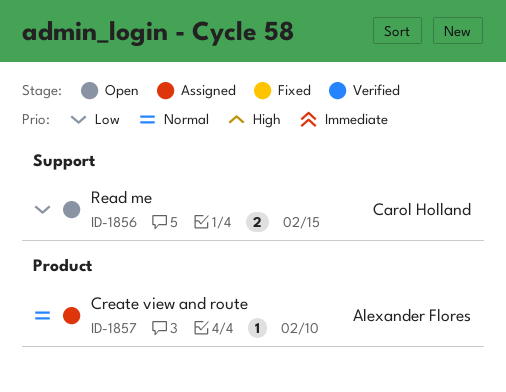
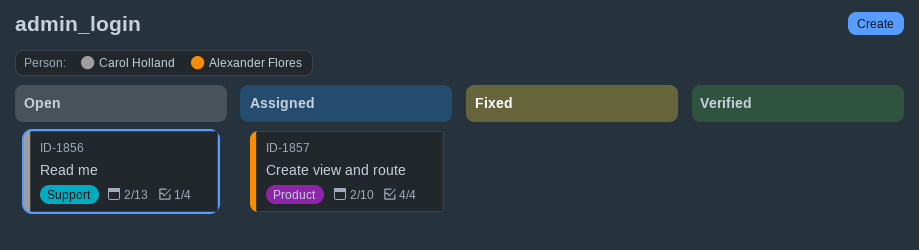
ID-1856, due: Feb 15 -> Feb 13

